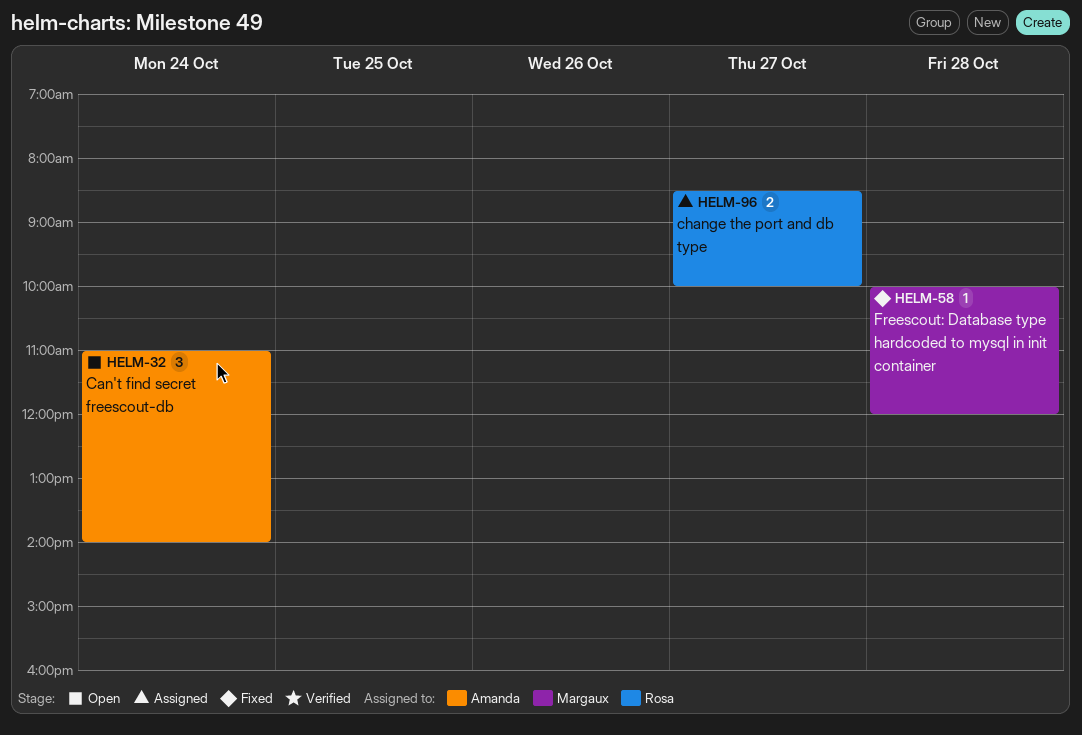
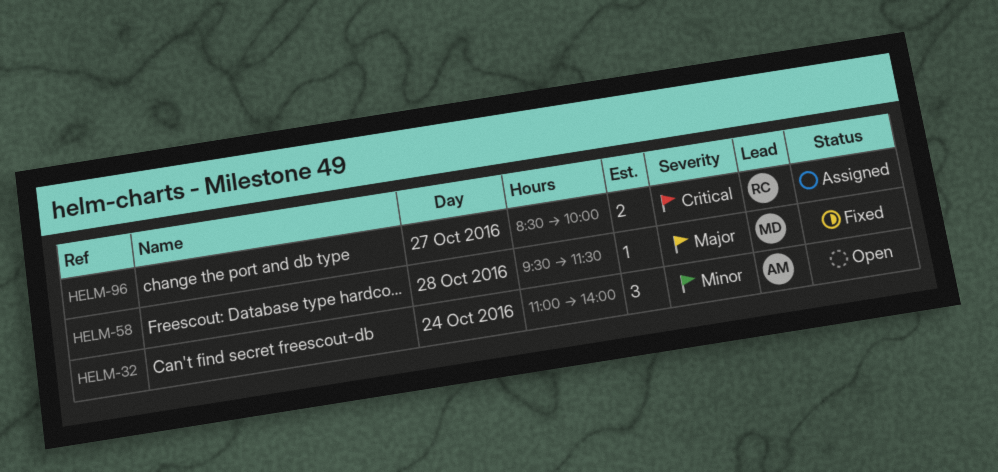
HELM-58, begins: 10:00 -> 09:30
HELM-58, ends: 12:00 -> 11:30

